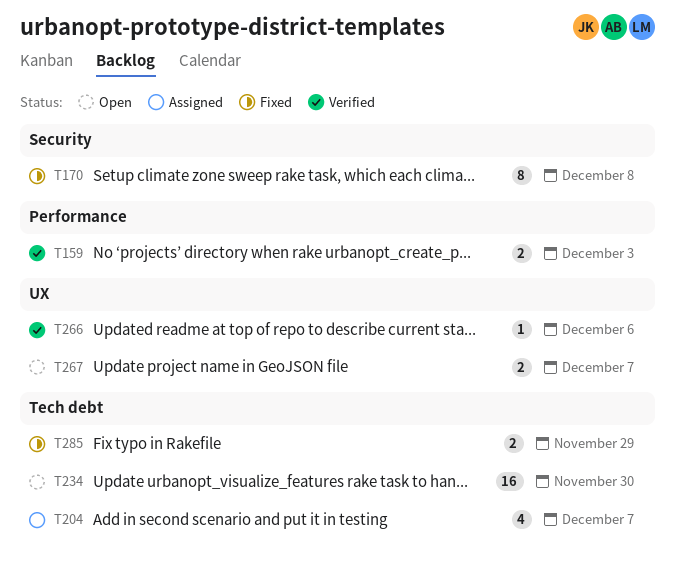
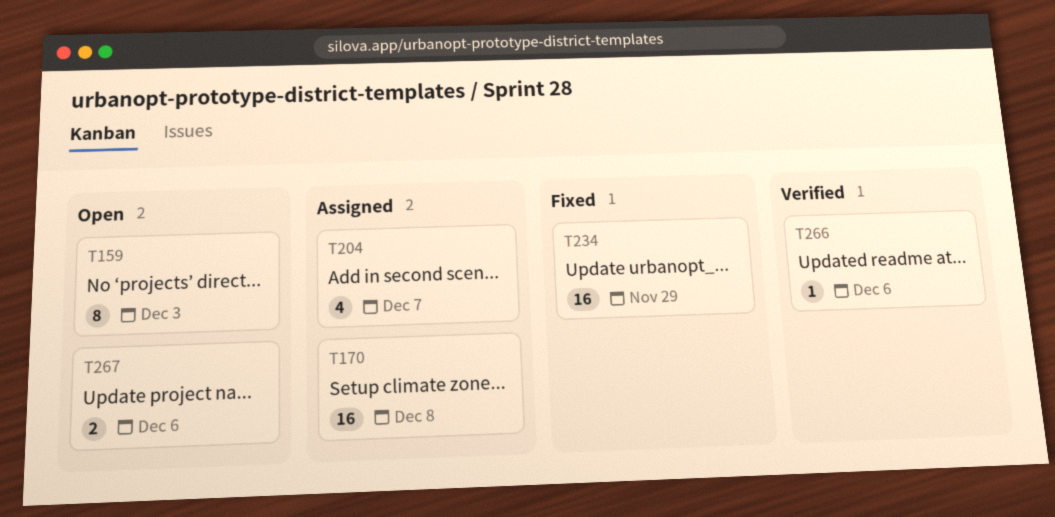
T159, status: Verified -> Open
T159, estimate: 2 -> 8
T170, status: Fixed -> Assigned
T170, estimate: 8 -> 16
T234, status: Open -> Fixed
T234, due: Nov 30 -> Nov 29
T267, due: Dec 7 -> Dec 6
T285: present -> none

